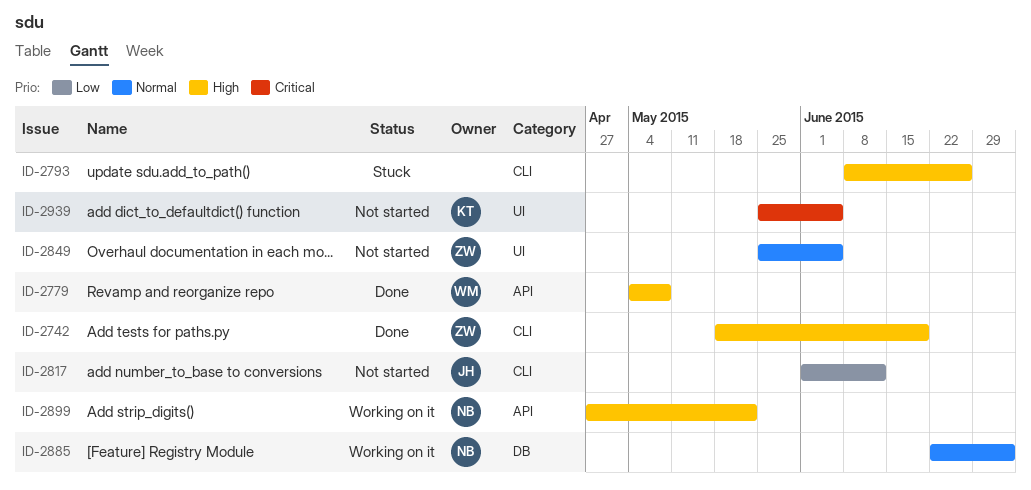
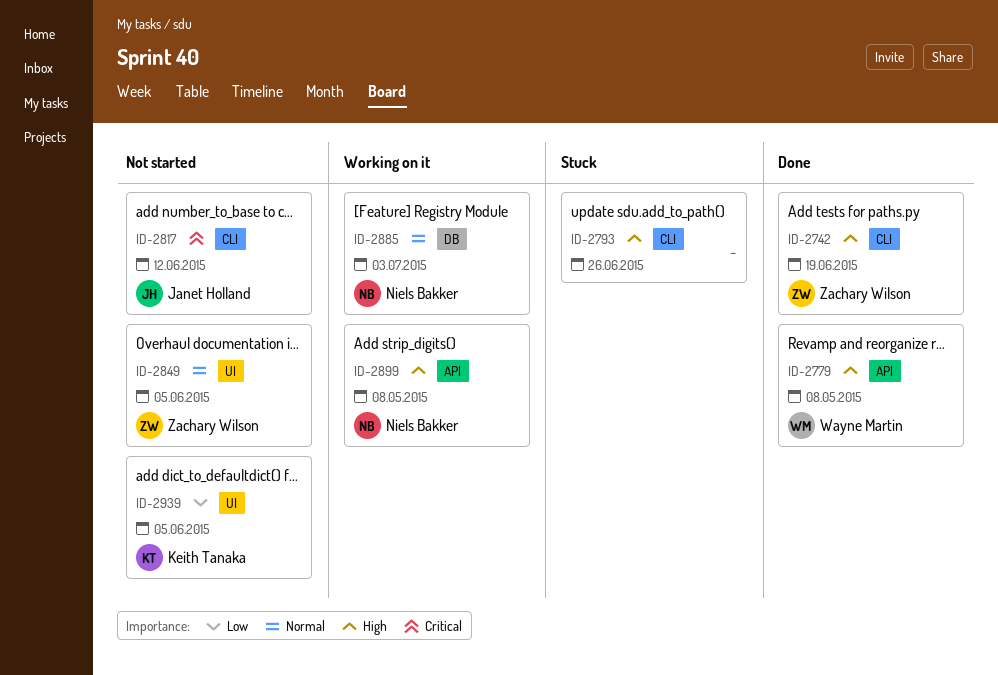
ID-2817, priority: Low -> Critical
ID-2899, due: May 22 -> May 8
ID-2939, priority: Critical -> Low

